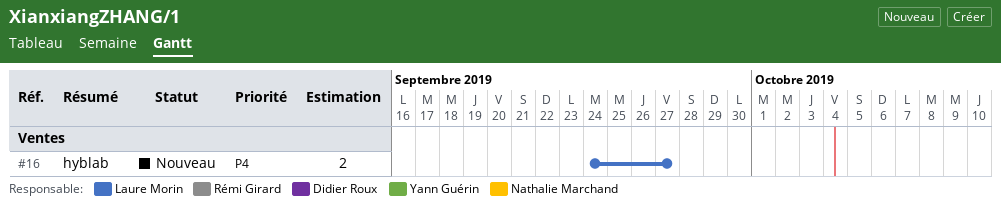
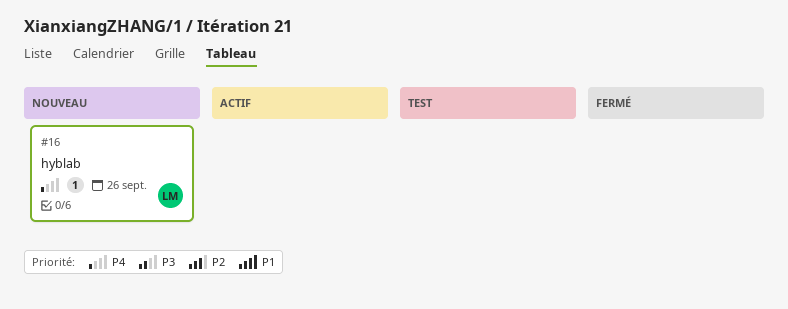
#16, estimate: 2 -> 1
#16, due: Sep 27 -> Sep 26

